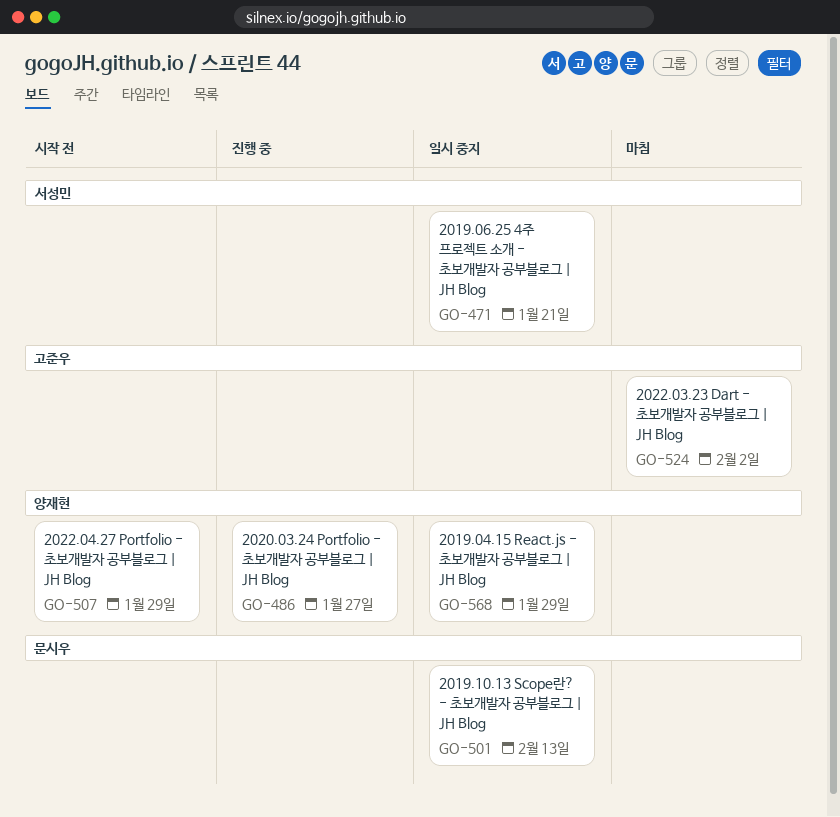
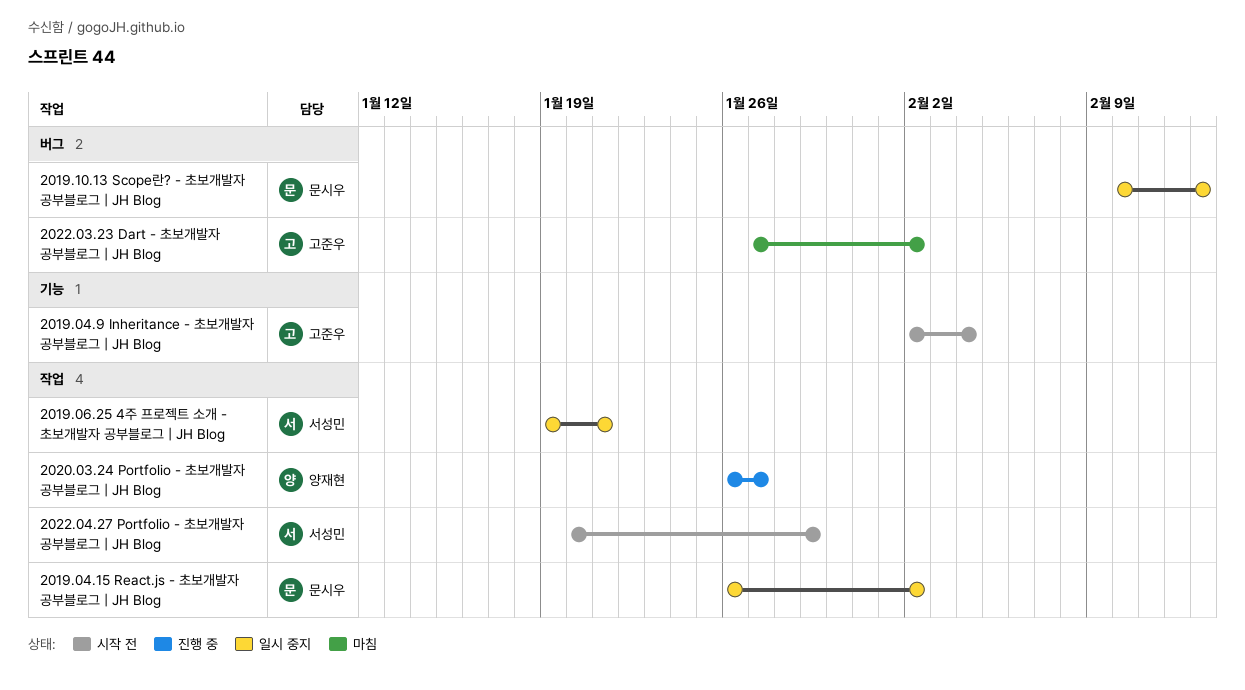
2019.04.15 React.js - 초보개발자 공부블로그 | JH Blog, owner: 양재현 -> 문시우
2019.04.15 React.js - 초보개발자 공부블로그 | JH Blog, due: Jan 29 -> Feb 2
2019.04.9 Inheritance - 초보개발자 공부블로그 | JH Blog: none -> present
2022.04.27 Portfolio - 초보개발자 공부블로그 | JH Blog, owner: 양재현 -> 서성민

